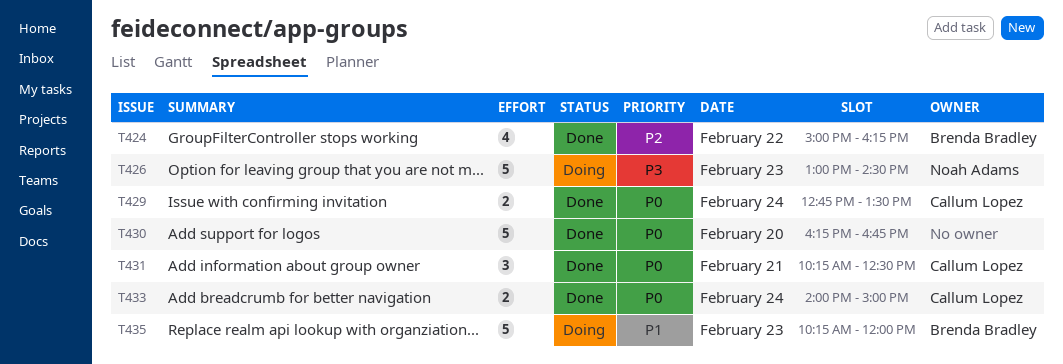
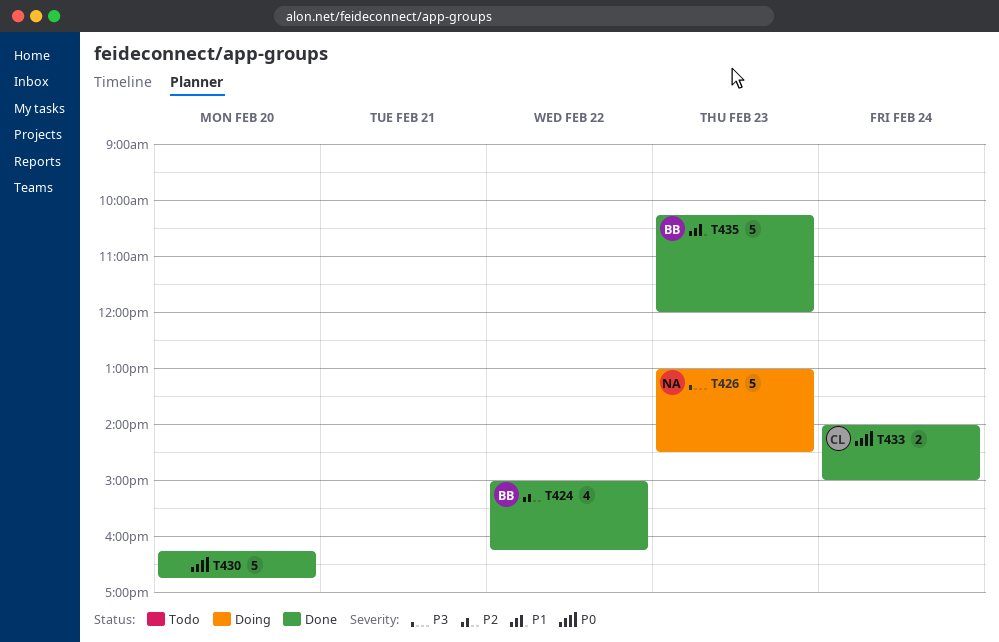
T429: present -> none
T431: present -> none
T435, status: Doing -> Done

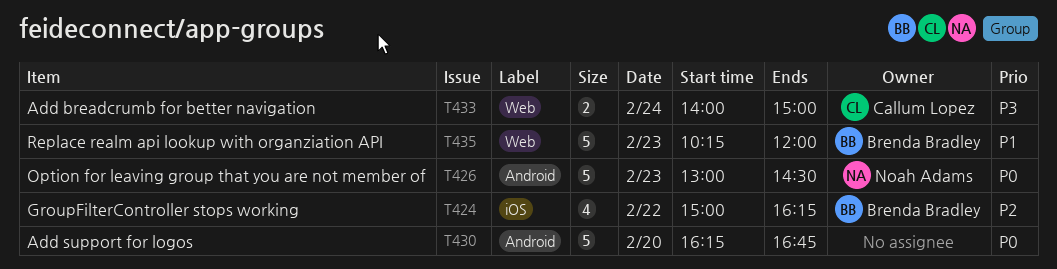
T426, priority: P3 -> P0
T433, priority: P0 -> P3

